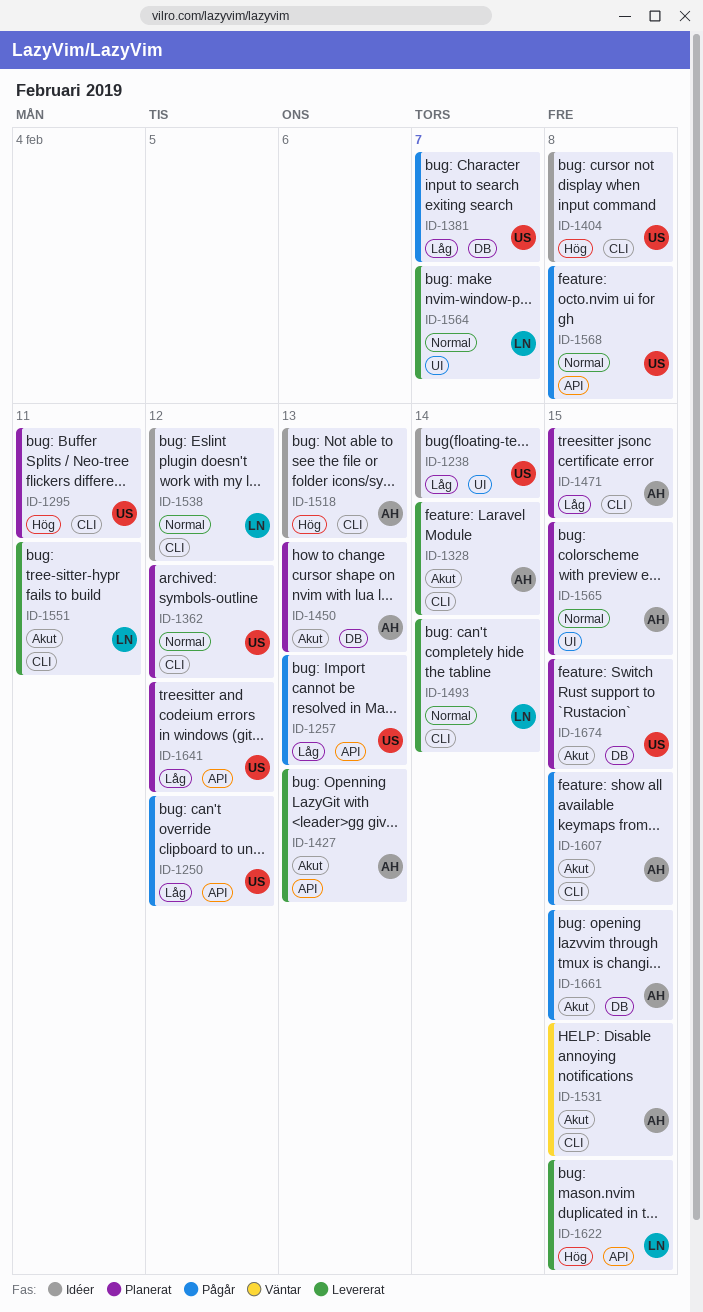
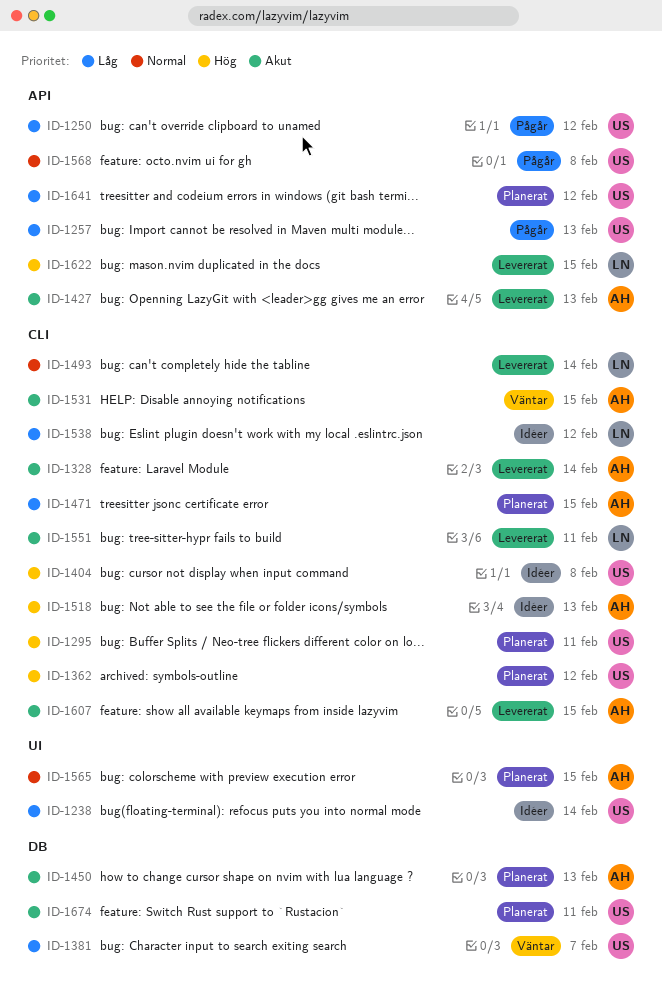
ID-1362, priority: Normal -> Hög
ID-1381, status: Pågår -> Väntar
ID-1538, priority: Normal -> Låg
ID-1564: present -> none
ID-1607, status: Pågår -> Levererat
ID-1661: present -> none
ID-1674, due: Feb 15 -> Feb 11

